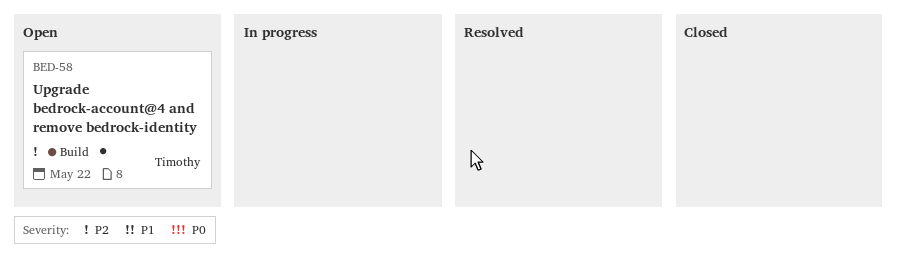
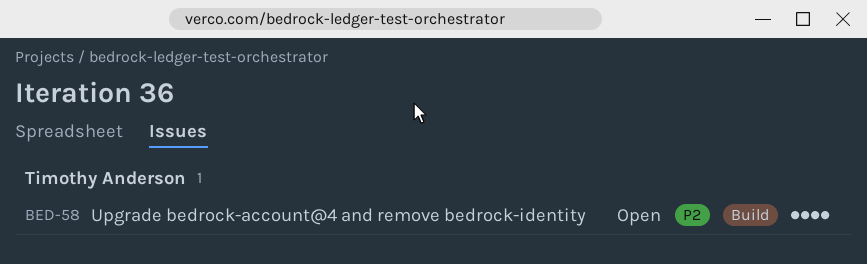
BED-58, estimate: 1 -> 4

